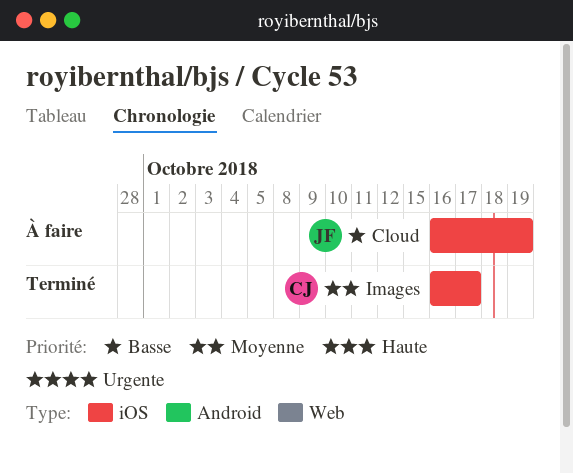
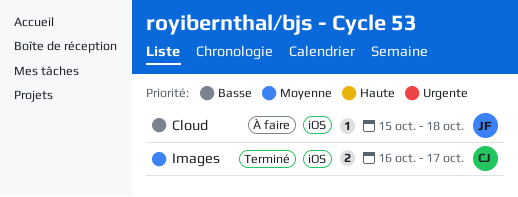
Cloud, start: Oct 16 -> Oct 15
Cloud, due: Oct 19 -> Oct 18

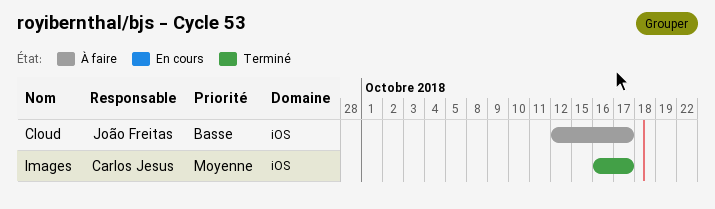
Cloud, start: Oct 15 -> Oct 12
Cloud, due: Oct 18 -> Oct 17

